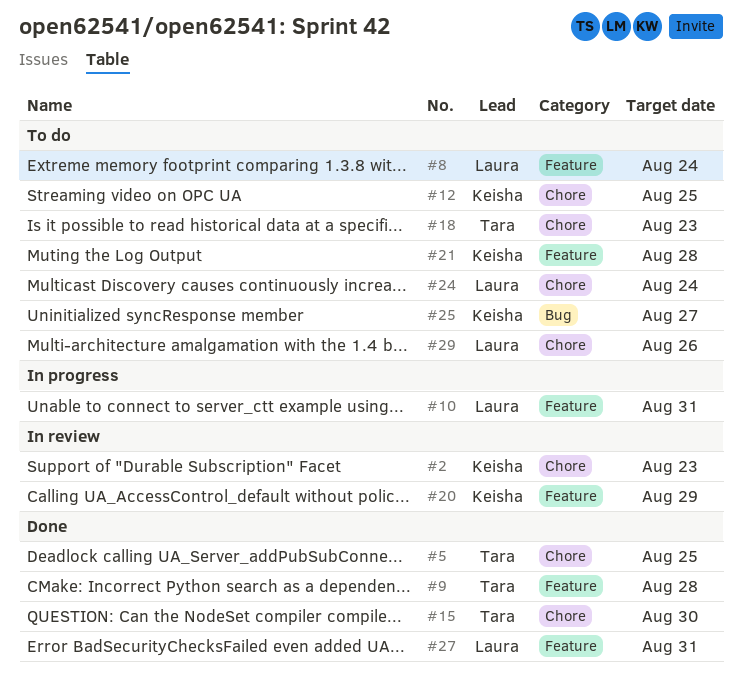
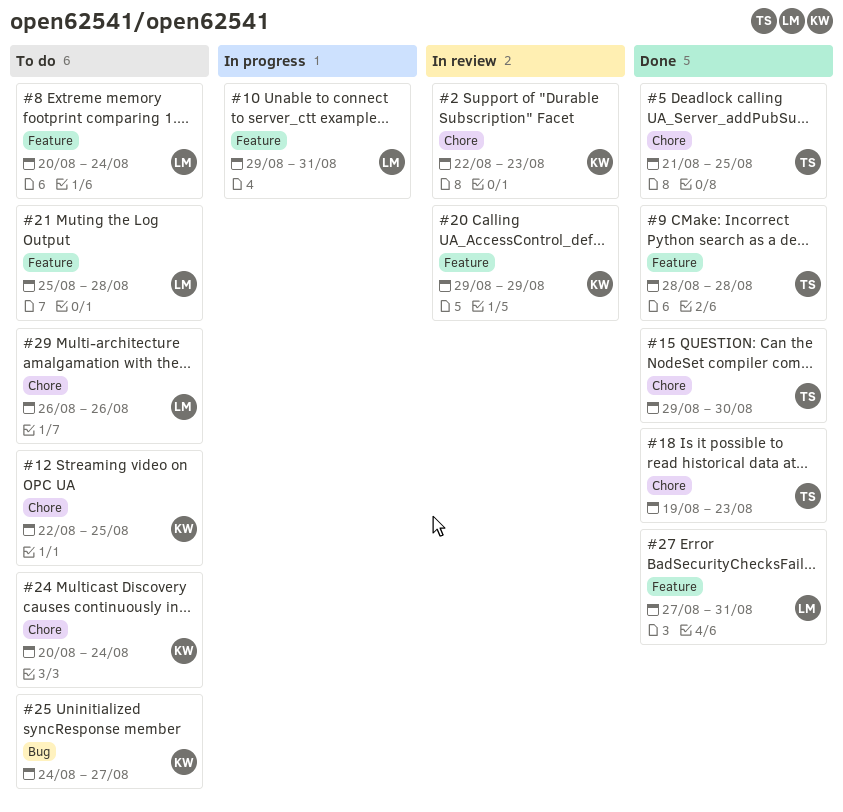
#18, status: To do -> Done
#21, owner: Keisha -> Laura
#24, owner: Laura -> Keisha

